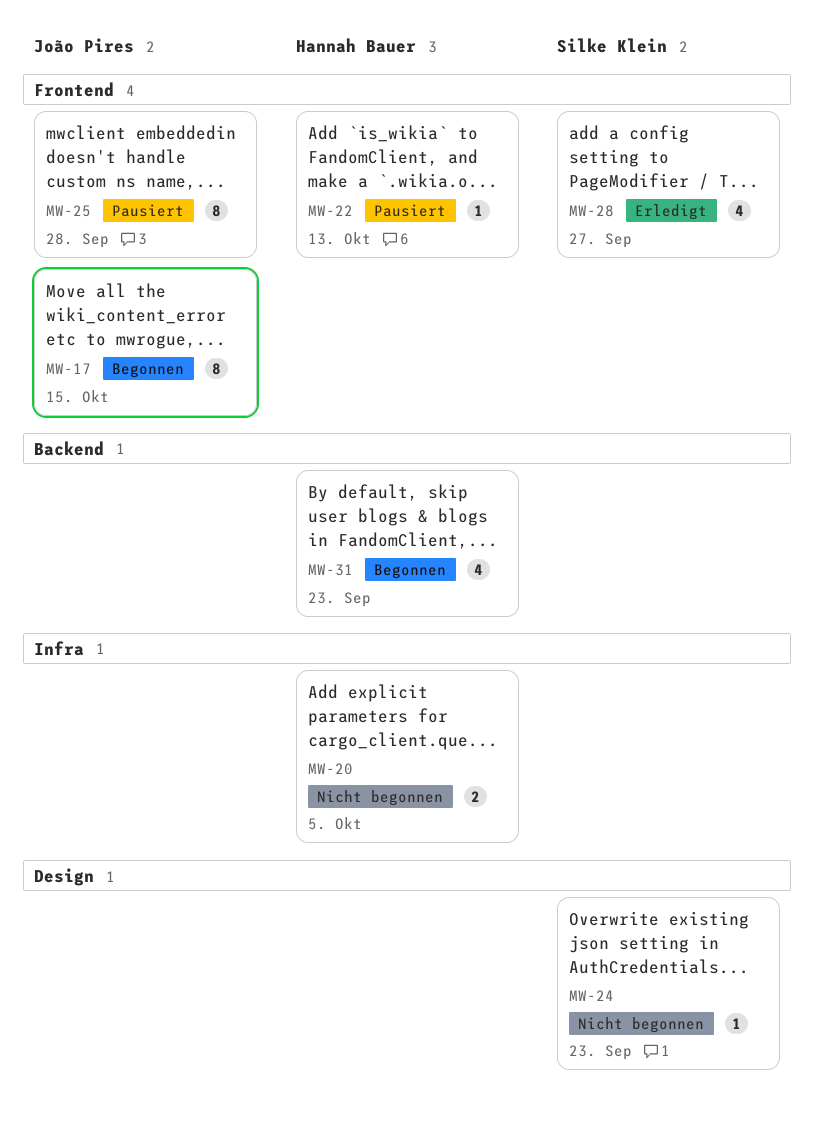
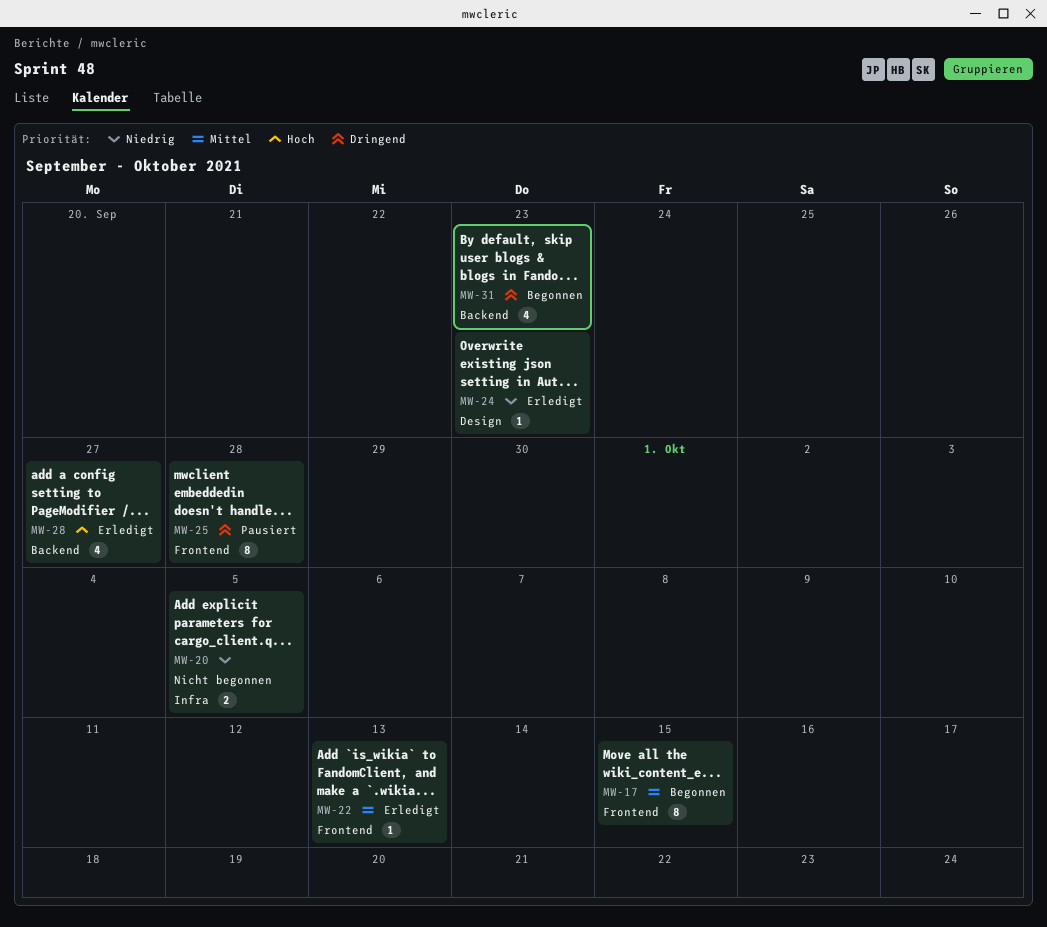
MW-22, status: Pausiert -> Erledigt
MW-24, status: Nicht begonnen -> Erledigt
MW-28, label: Frontend -> Backend

